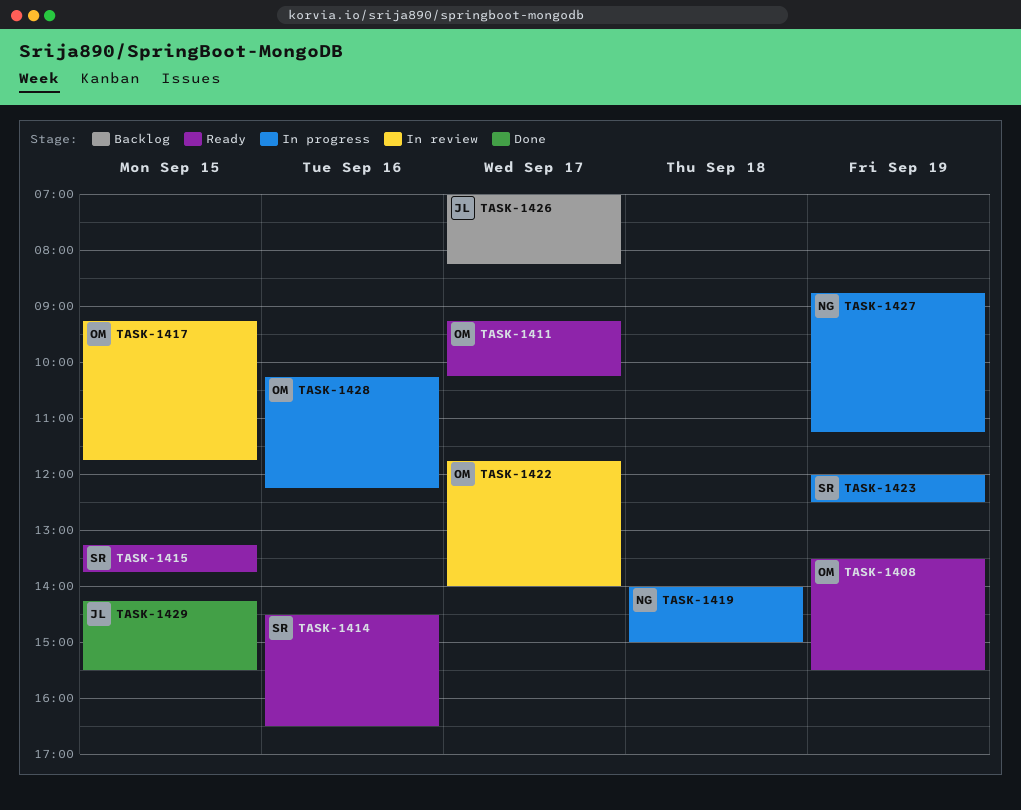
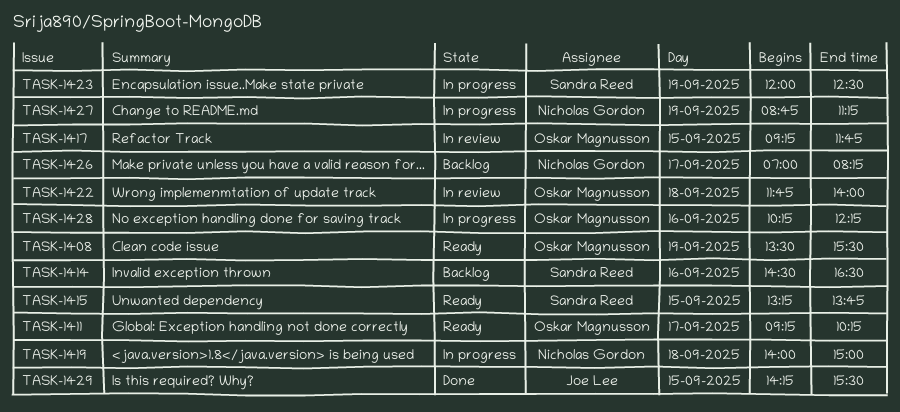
TASK-1414, status: Ready -> Backlog
TASK-1422, day: Sep 17 -> Sep 18
TASK-1426, owner: Joe Lee -> Nicholas Gordon

